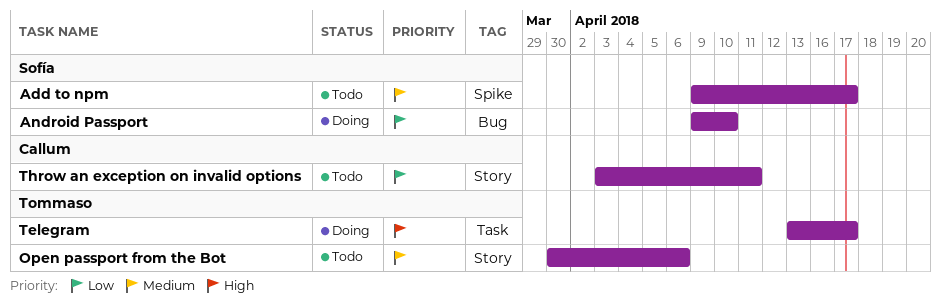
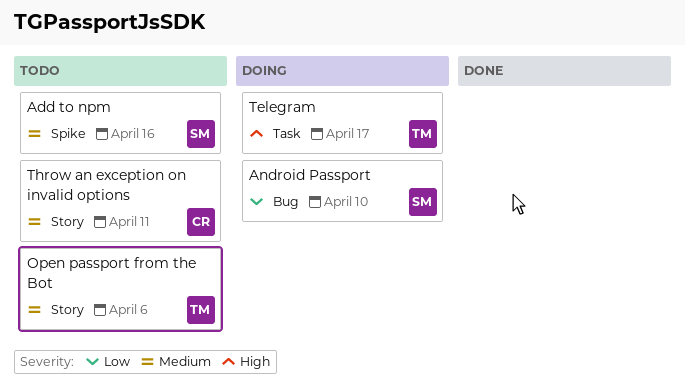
Add to npm, due: Apr 17 -> Apr 16
Throw an exception on invalid options, priority: Low -> Medium

